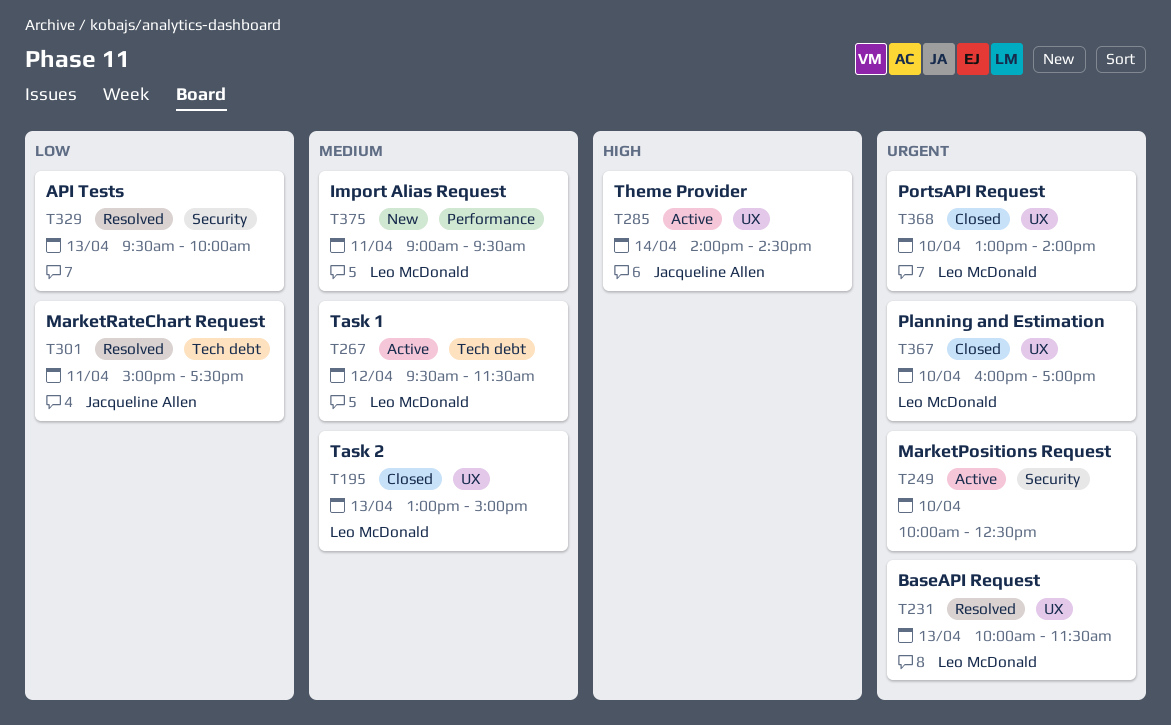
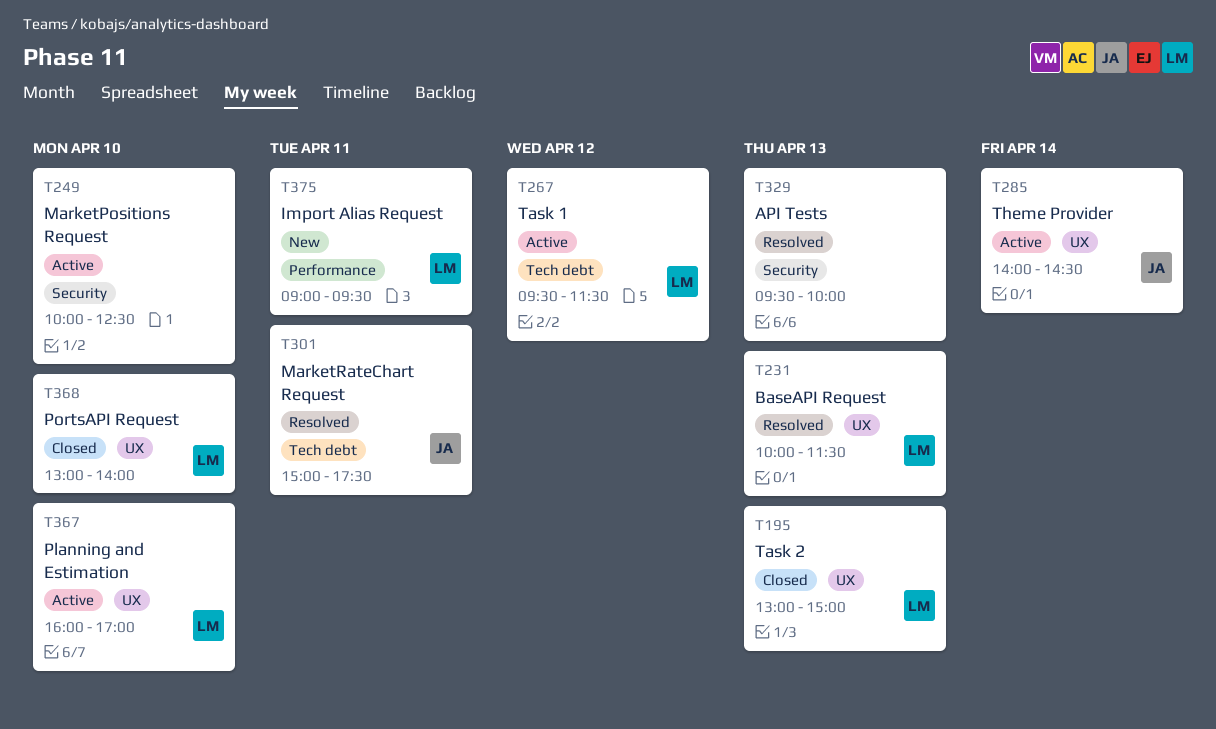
T367, status: Closed -> Active

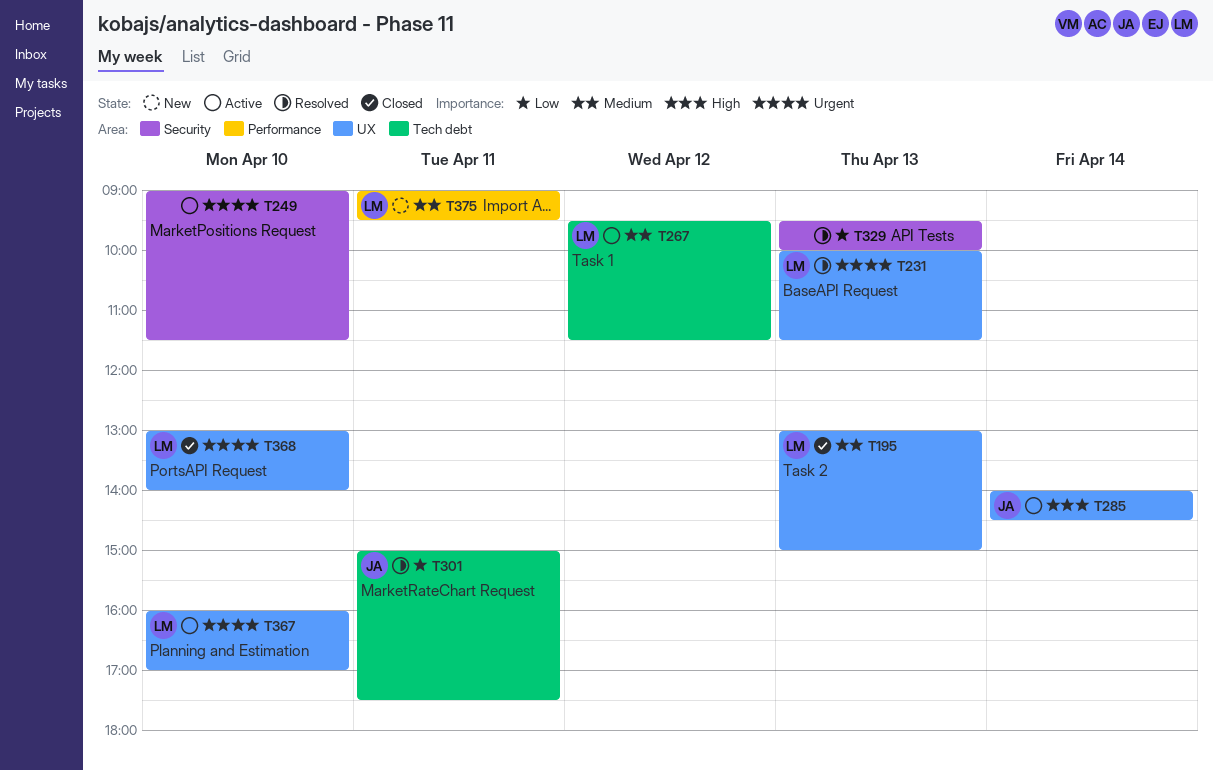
T249, begins: 10:00 -> 09:00
T249, ends: 12:30 -> 11:30

